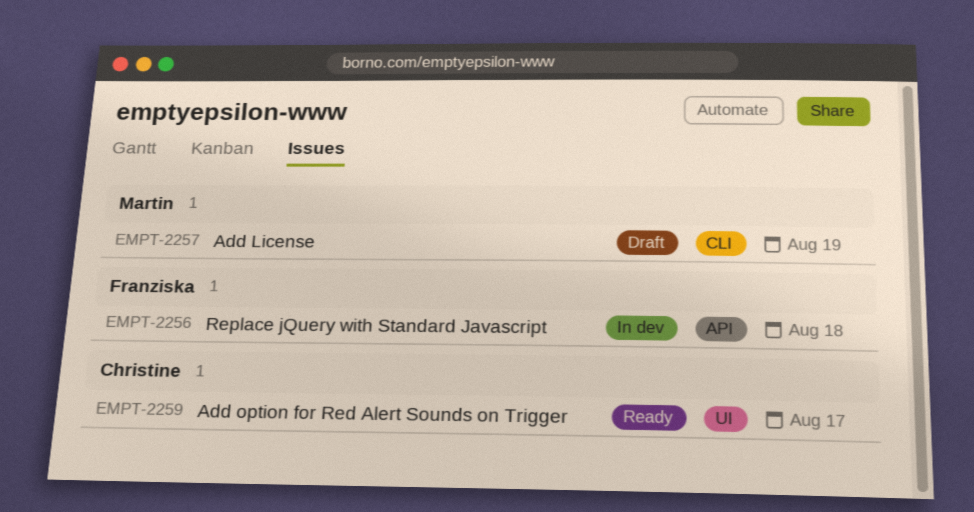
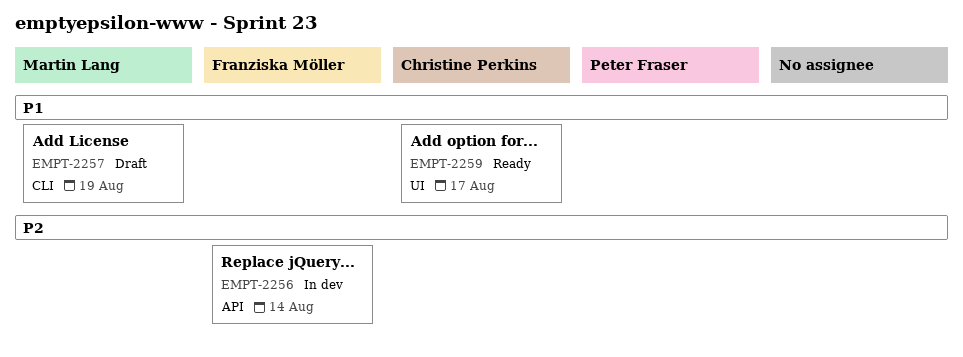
EMPT-2256, due: Aug 18 -> Aug 14

